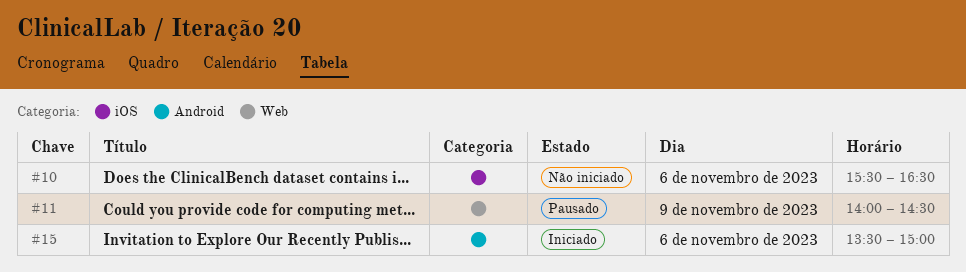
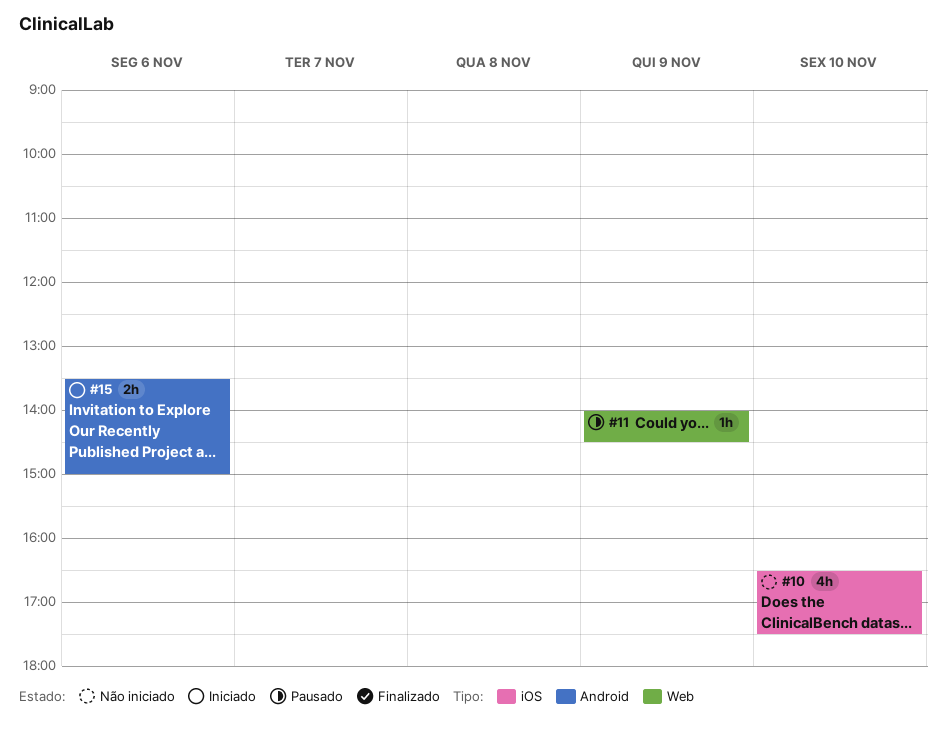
#10, day: Nov 6 -> Nov 10
#10, begins: 15:30 -> 16:30
#10, ends: 16:30 -> 17:30

